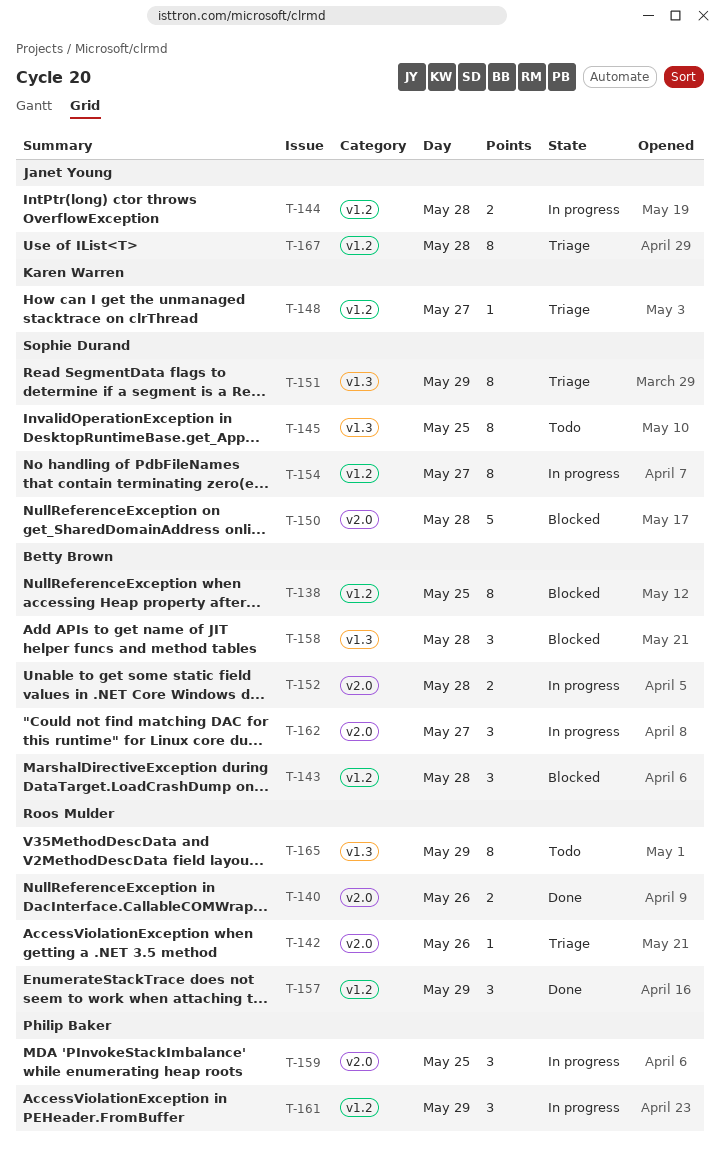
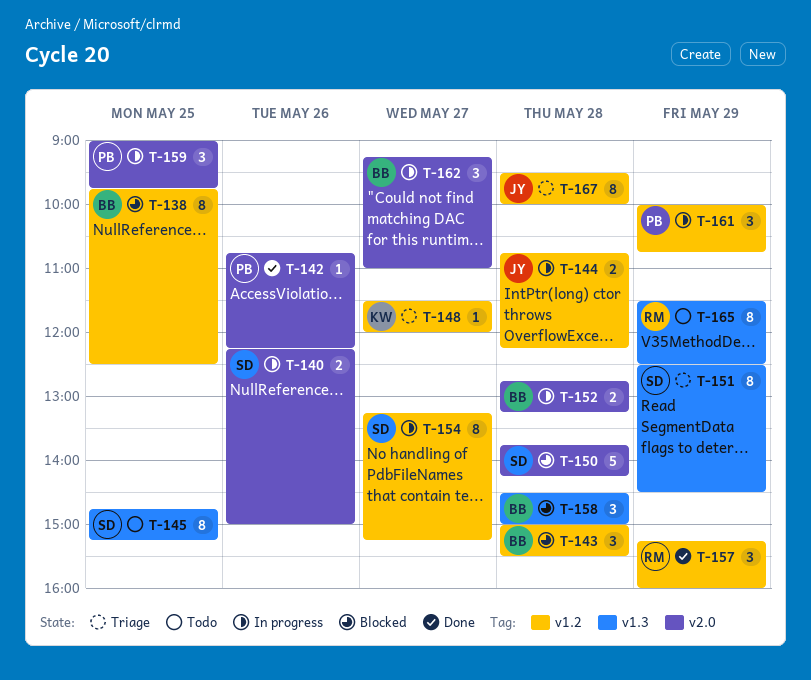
T-140, status: Done -> In progress
T-140, owner: Roos Mulder -> Sophie Durand
T-142, status: Triage -> Done
T-142, owner: Roos Mulder -> Philip Baker

